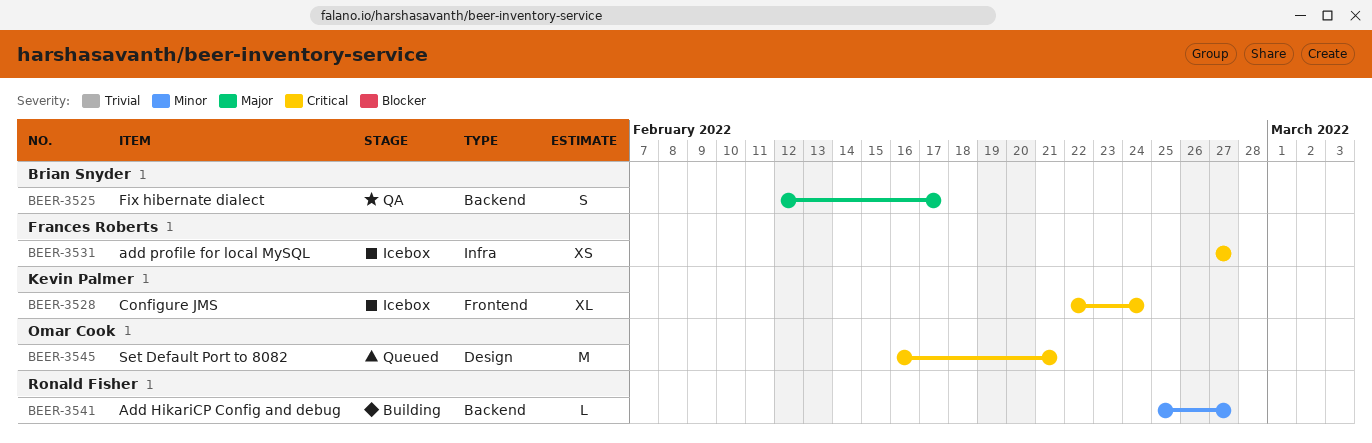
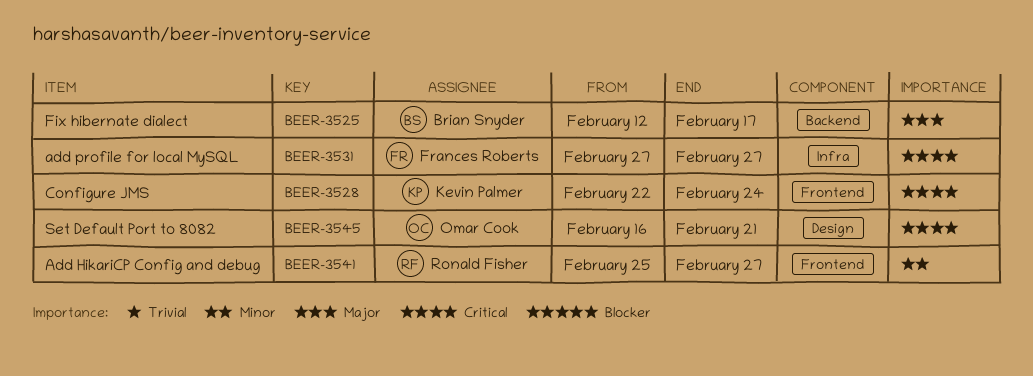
BEER-3541, label: Backend -> Frontend

